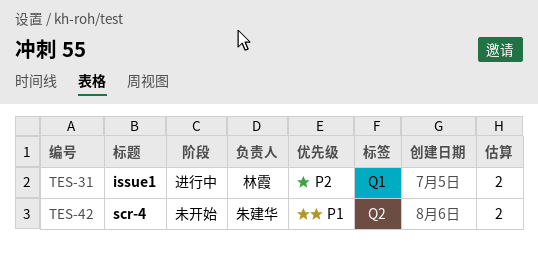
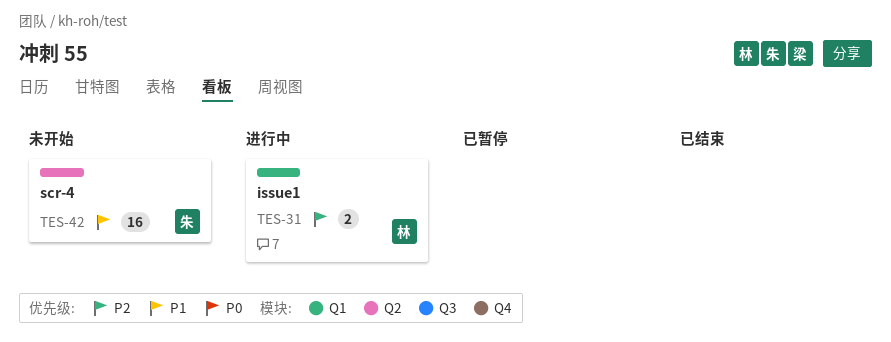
TES-42, estimate: 2 -> 16

